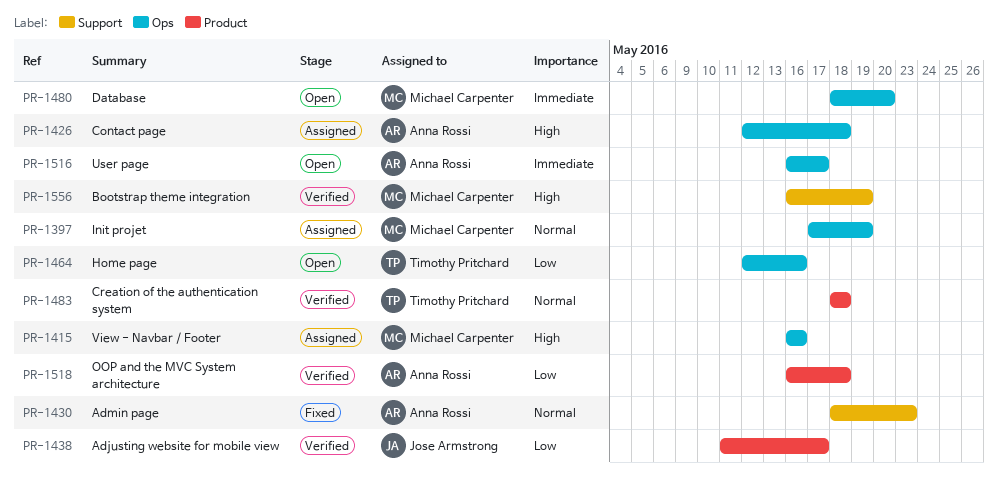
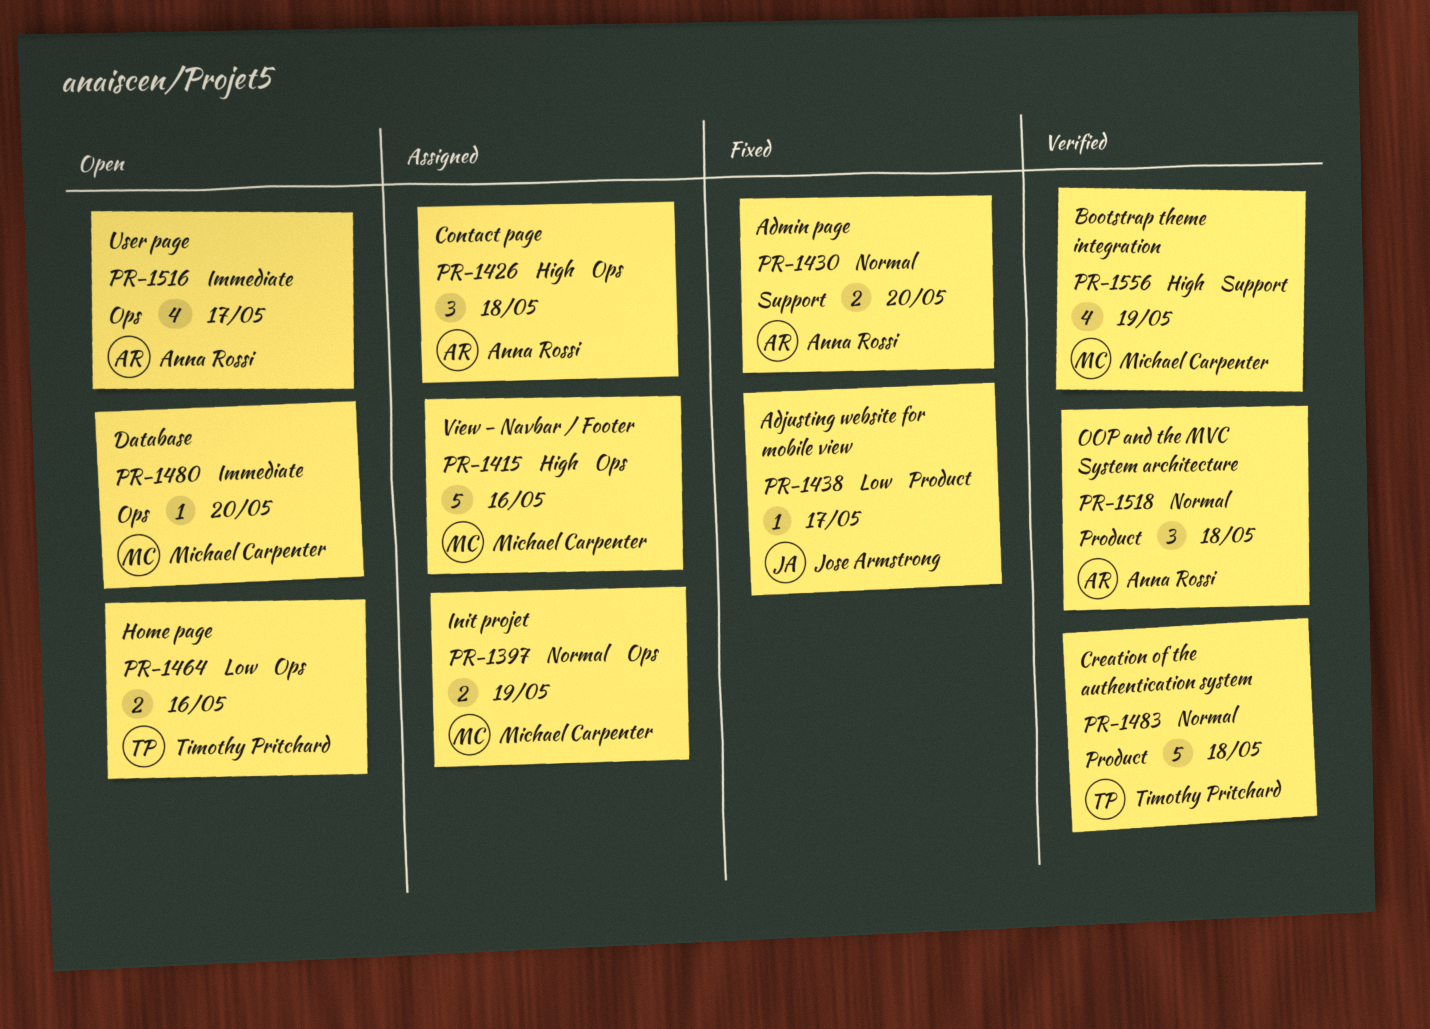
PR-1430, due: May 23 -> May 20
PR-1438, status: Verified -> Fixed
PR-1518, priority: Low -> Normal

